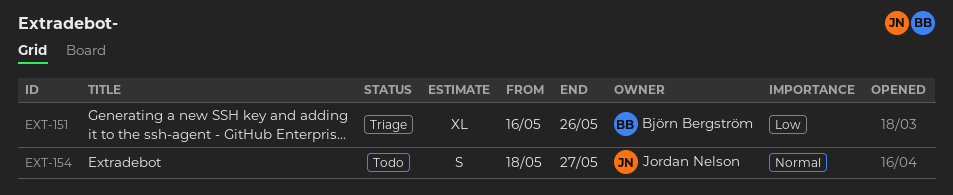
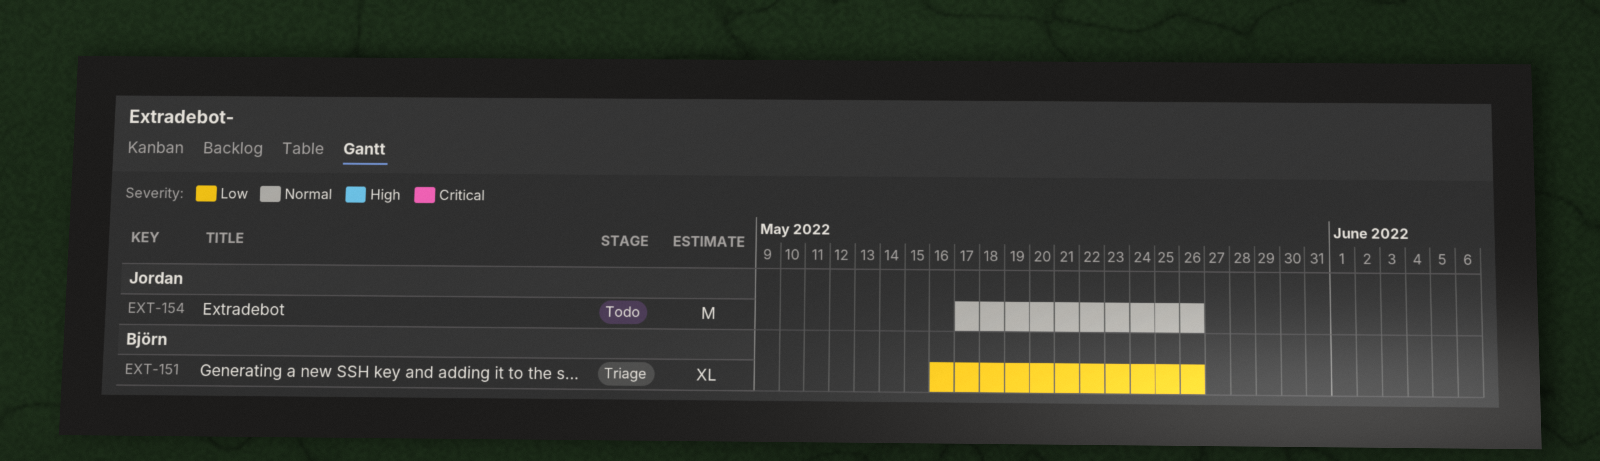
EXT-154, estimate: S -> M
EXT-154, start: May 18 -> May 17
EXT-154, due: May 27 -> May 26

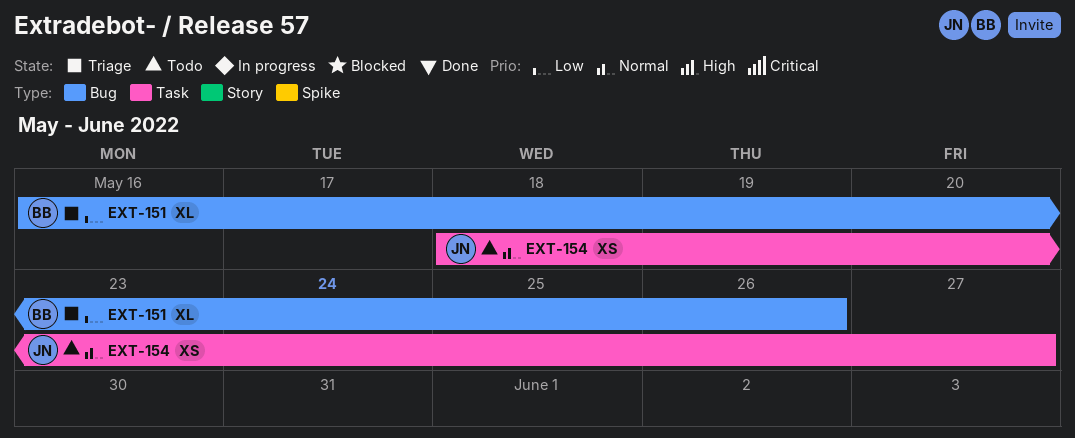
EXT-154, estimate: M -> XS
EXT-154, start: May 17 -> May 18
EXT-154, due: May 26 -> May 27

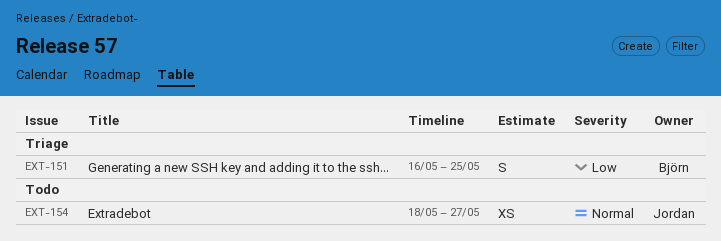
EXT-151, estimate: XL -> S
EXT-151, due: May 26 -> May 25

